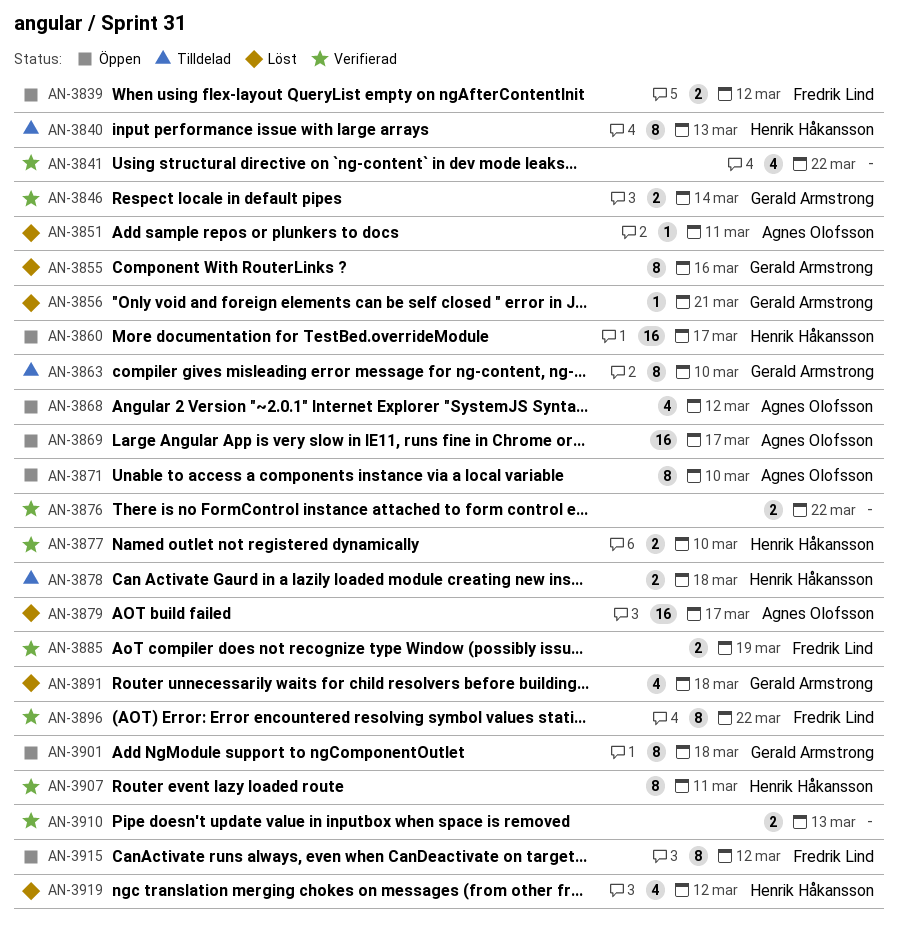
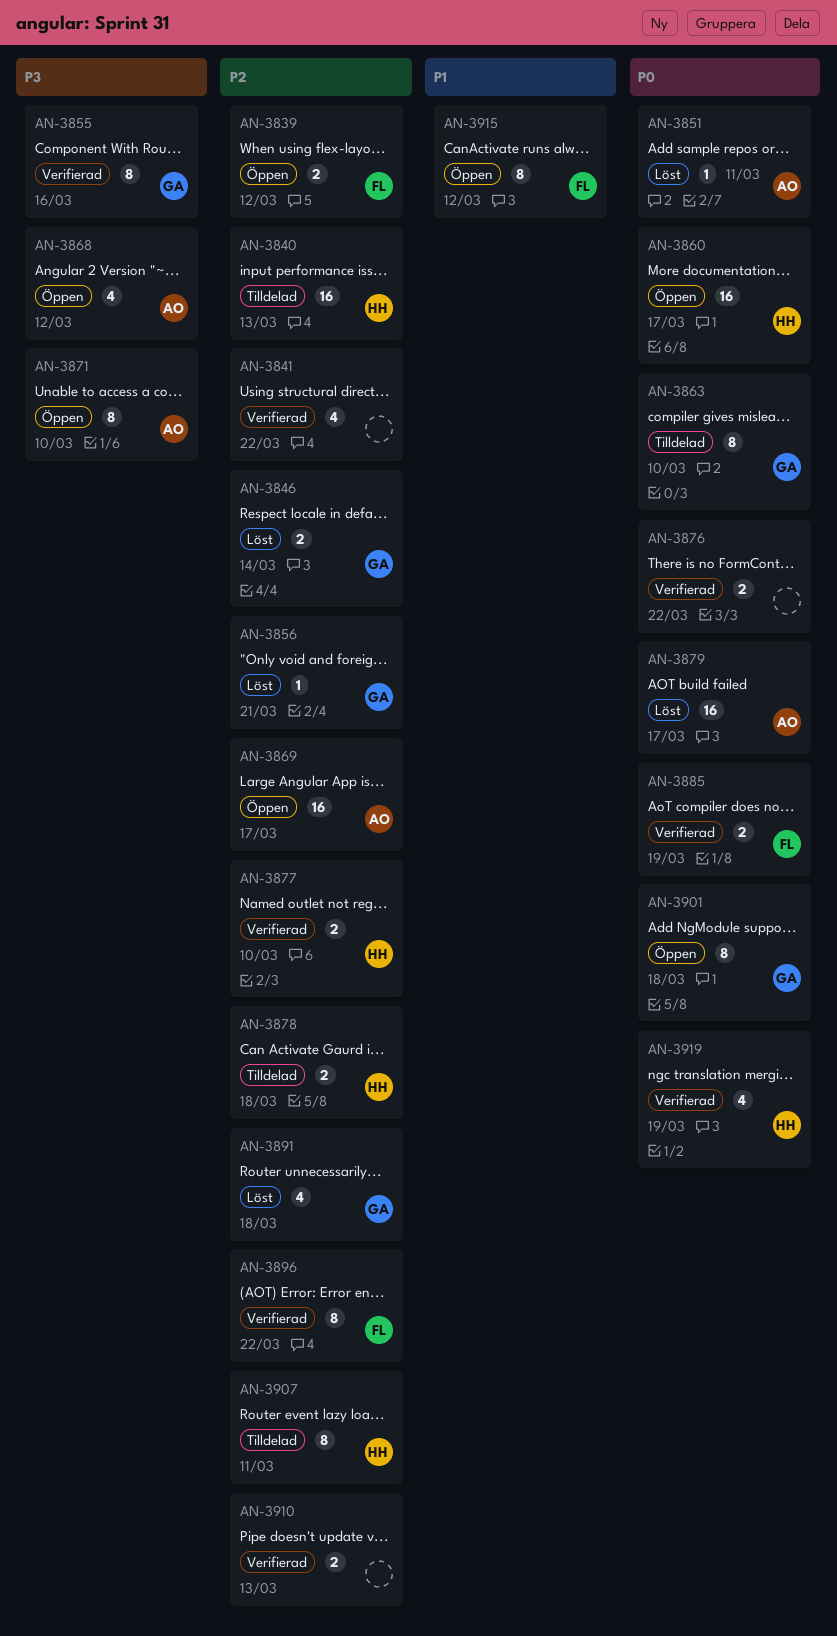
AN-3840, estimate: 8 -> 16
AN-3846, status: Verifierad -> Löst
AN-3855, status: Löst -> Verifierad
AN-3907, status: Verifierad -> Tilldelad
AN-3919, status: Löst -> Verifierad
AN-3919, due: Mar 12 -> Mar 19

